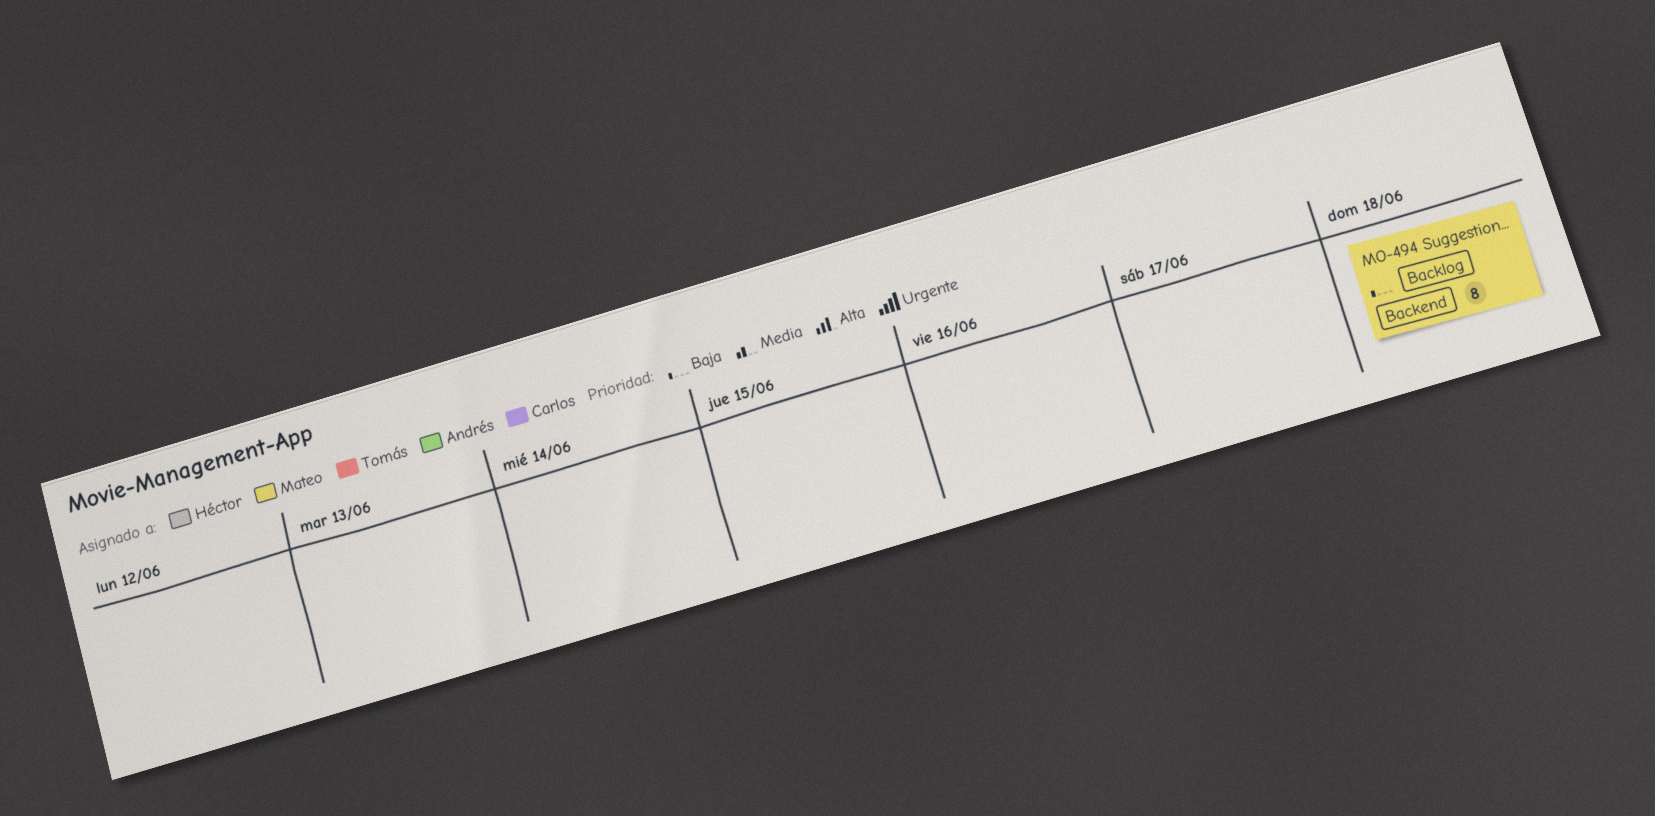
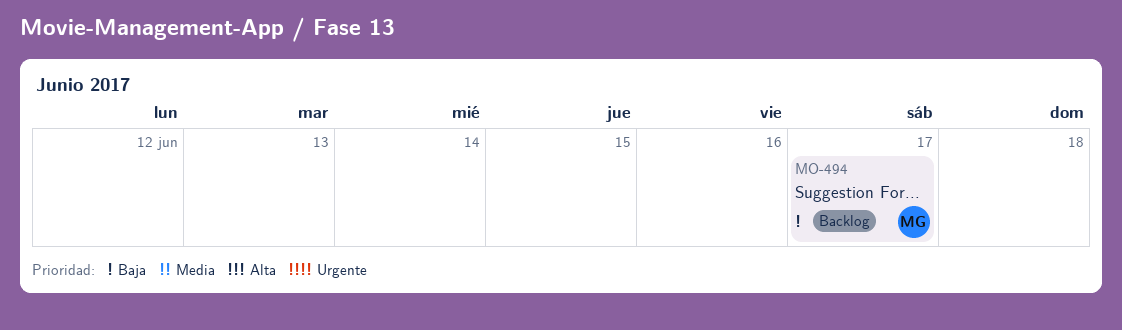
MO-494, due: Jun 18 -> Jun 17

